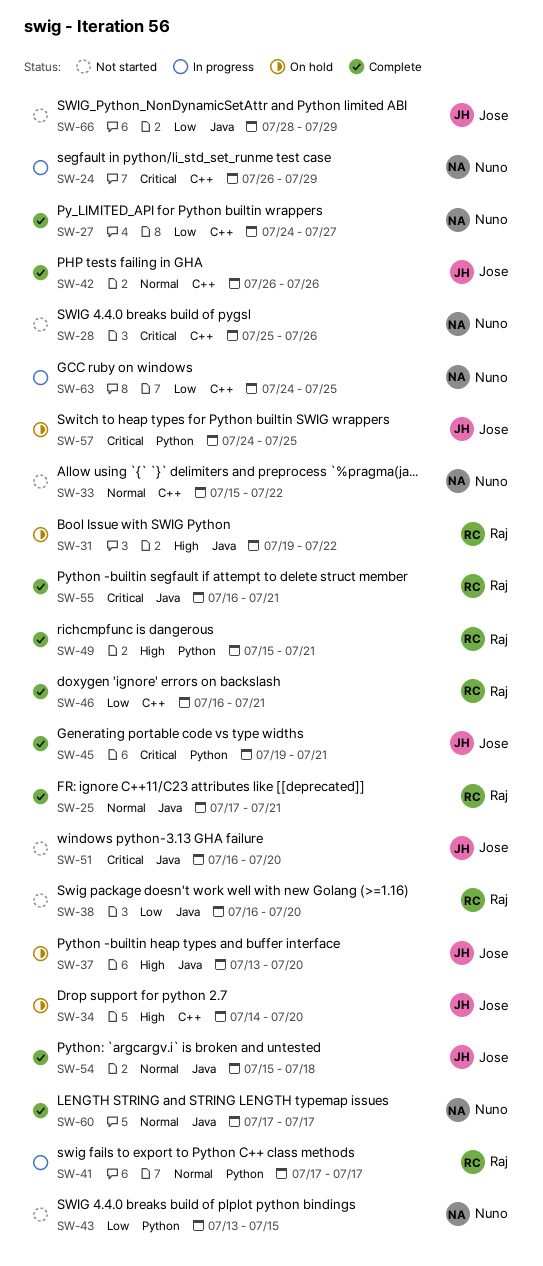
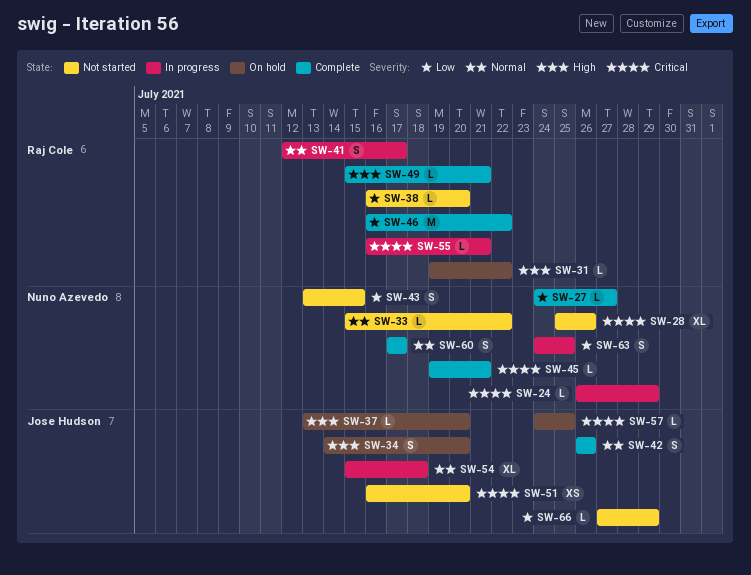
SW-25: present -> none
SW-41, start: Jul 17 -> Jul 12
SW-45, owner: Jose Hudson -> Nuno Azevedo
SW-46, due: Jul 21 -> Jul 22
SW-54, status: Complete -> In progress
SW-55, status: Complete -> In progress
SW-66, start: Jul 28 -> Jul 27

